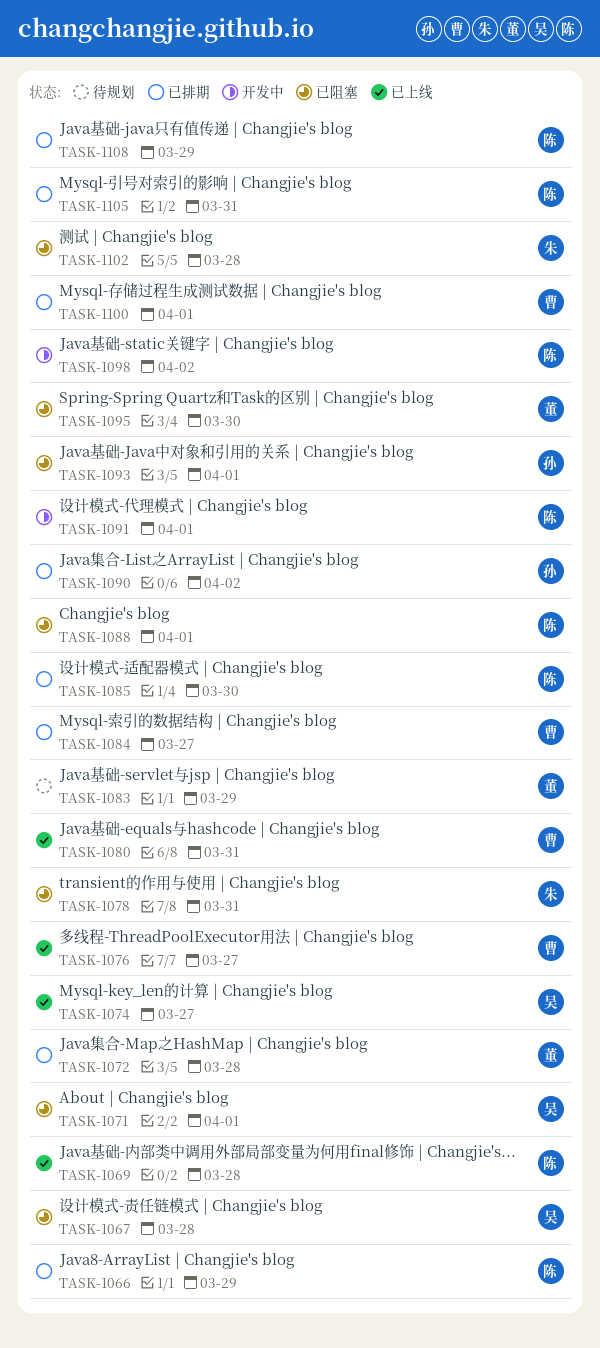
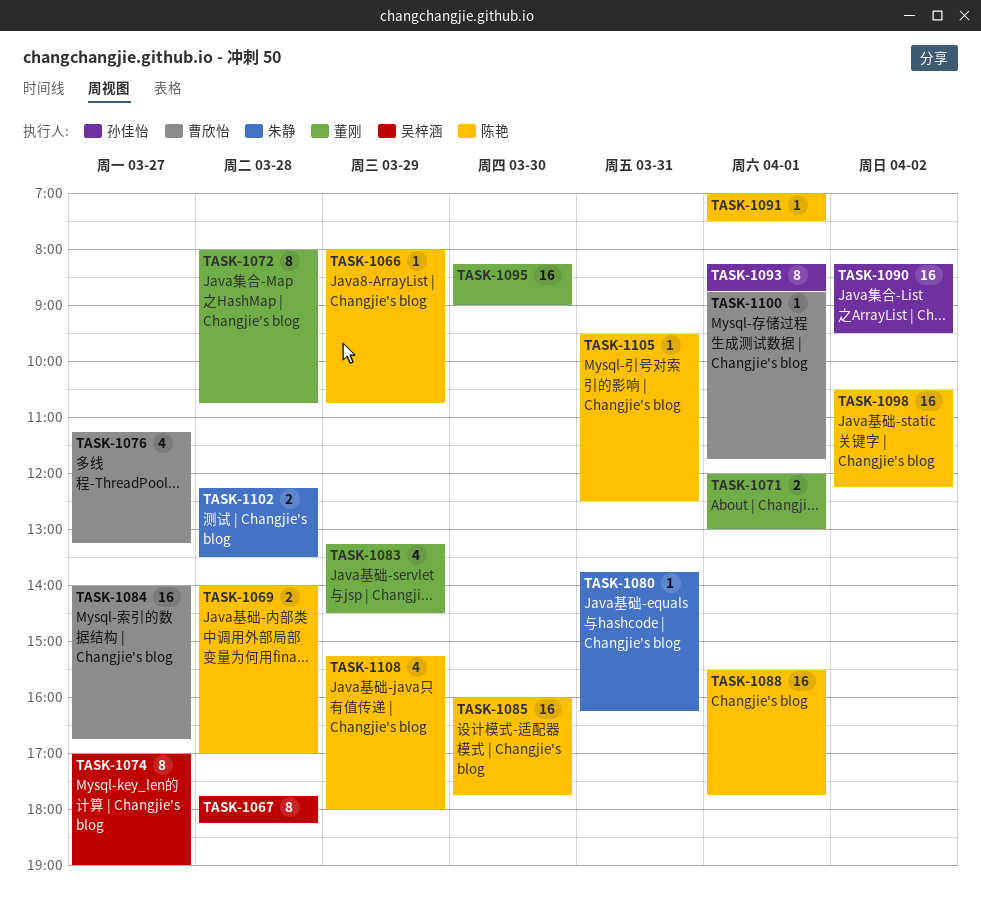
TASK-1071, owner: 吴梓涵 -> 董刚
TASK-1078: present -> none
TASK-1080, owner: 曹欣怡 -> 朱静

